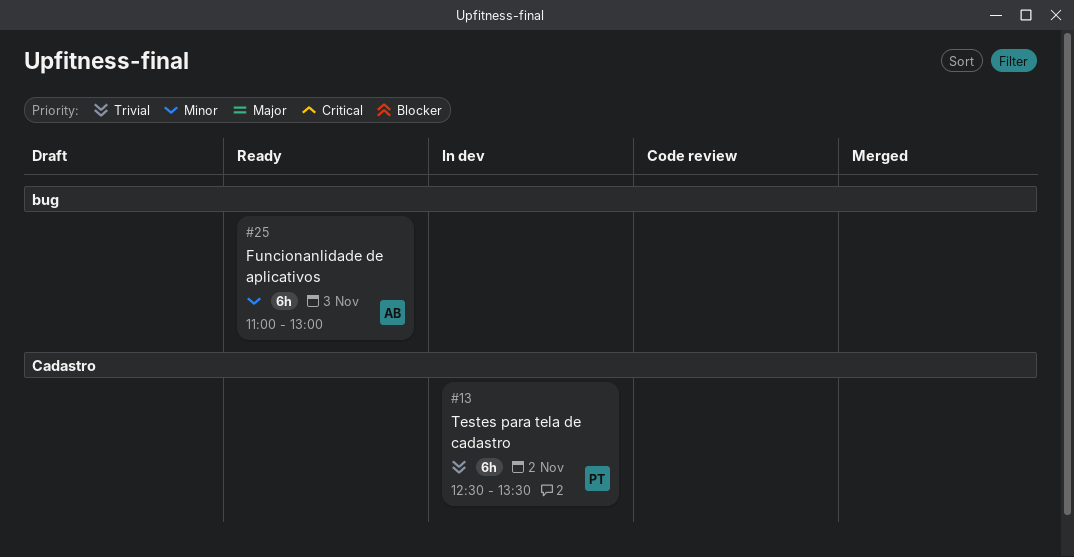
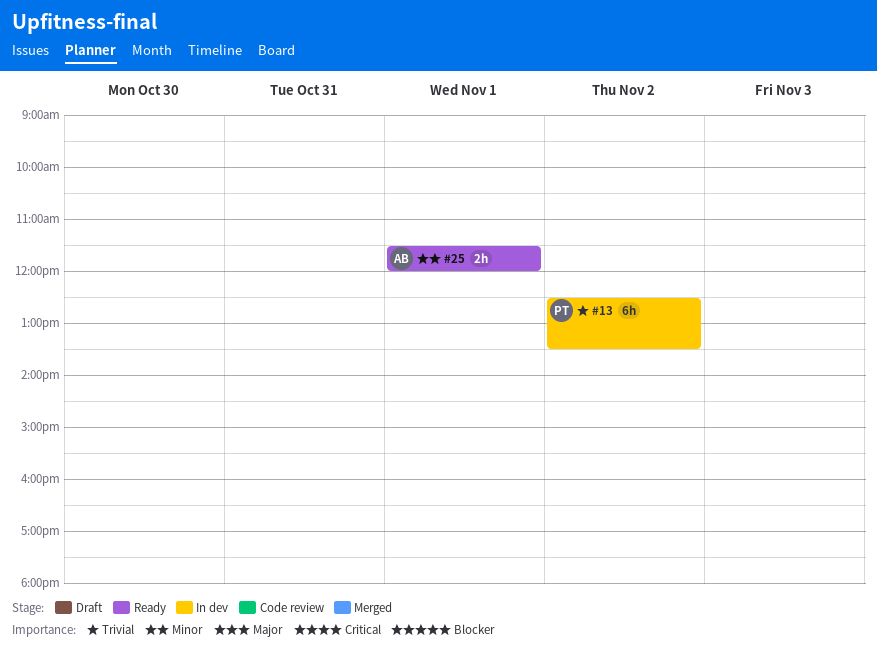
#25, estimate: 6h -> 2h
#25, day: Nov 3 -> Nov 1
#25, begins: 11:00 -> 11:30
#25, ends: 13:00 -> 12:00

